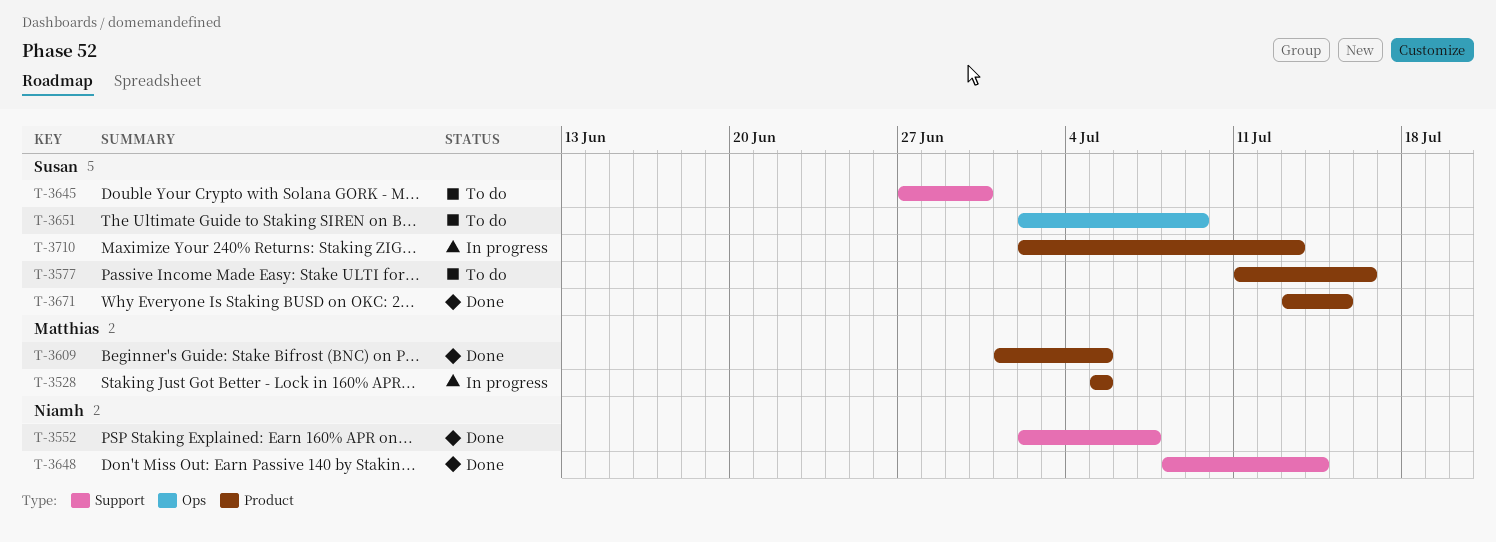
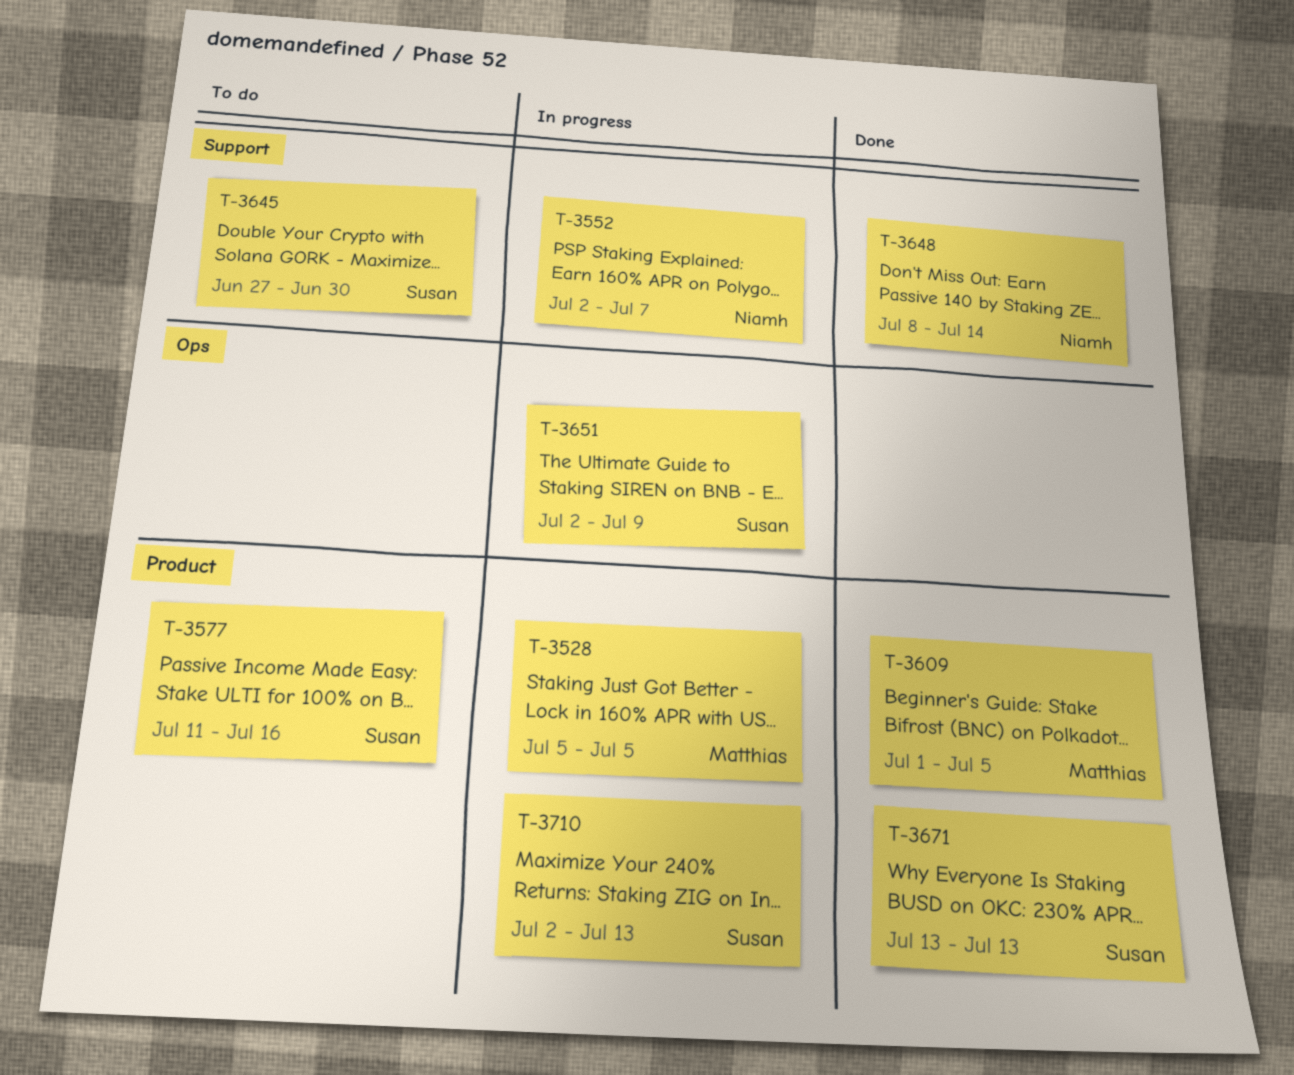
T-3552, status: Done -> In progress
T-3651, status: To do -> In progress
T-3671, due: Jul 15 -> Jul 13

